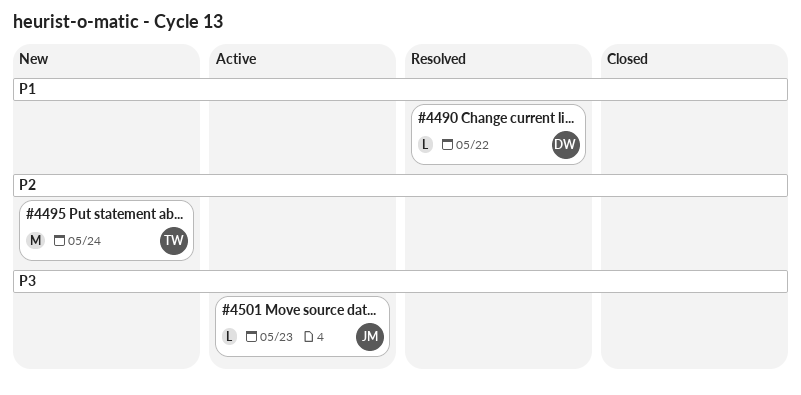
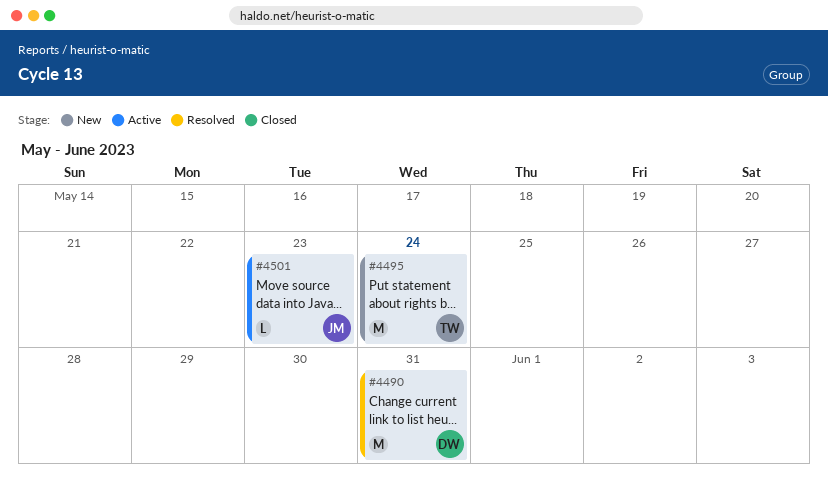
#4490, estimate: L -> M
#4490, due: May 22 -> May 31

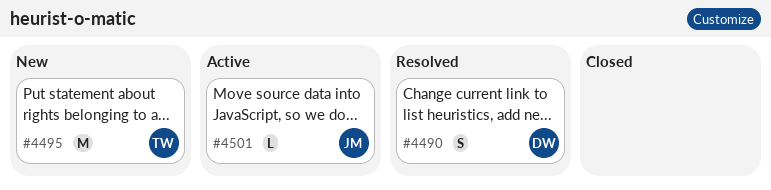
#4490, estimate: M -> S

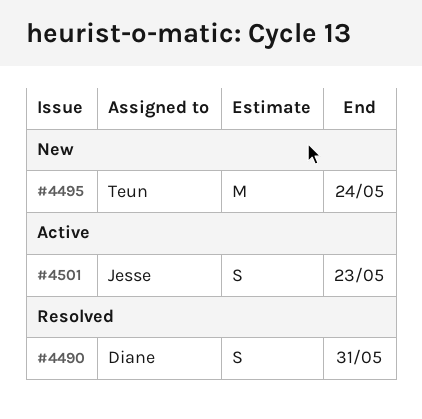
#4501, estimate: L -> S

